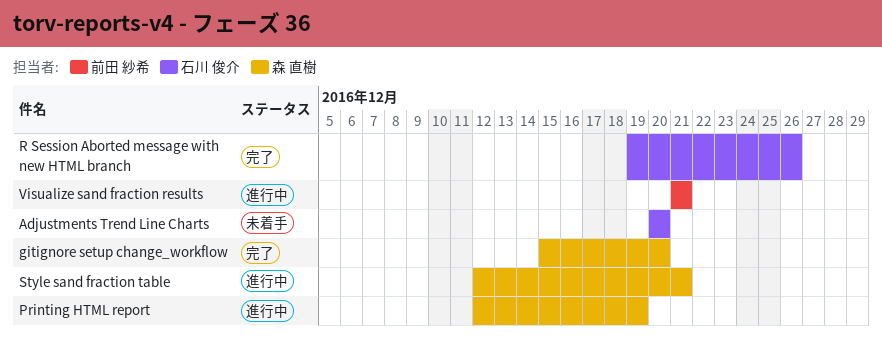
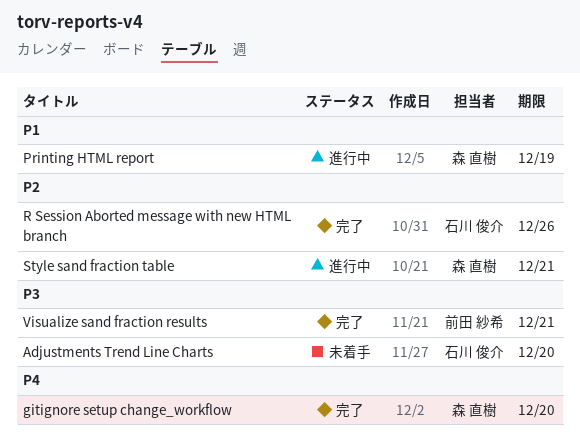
Visualize sand fraction results, status: 進行中 -> 完了

